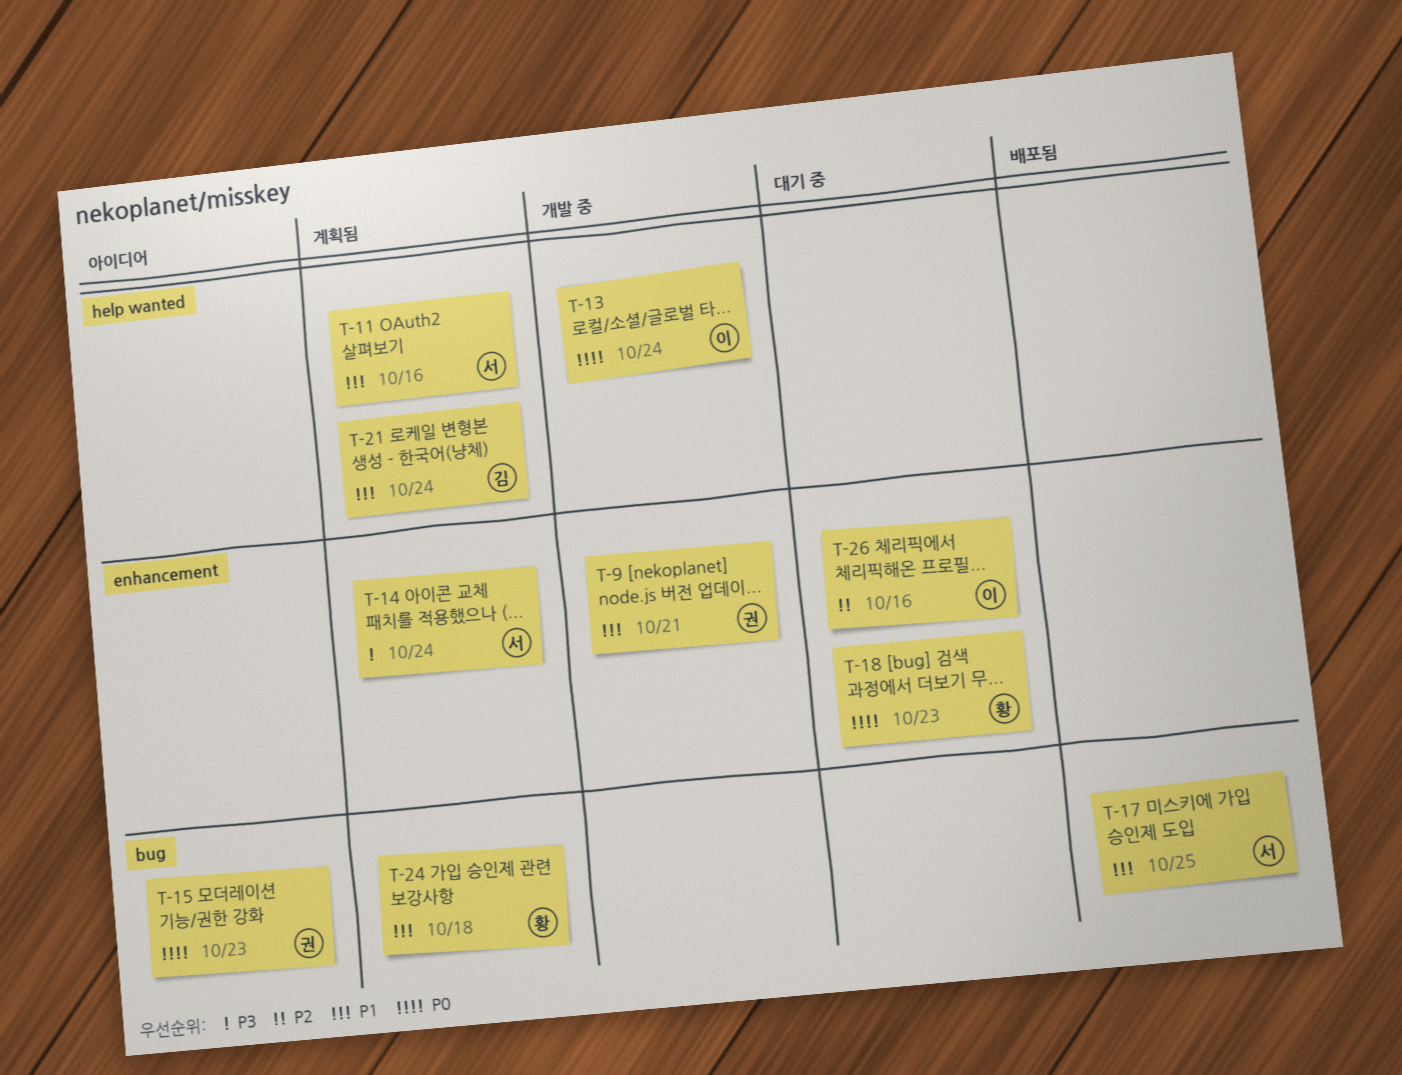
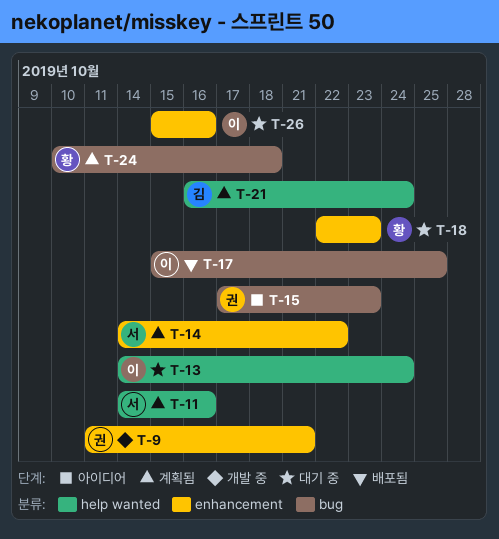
T-13, status: 개발 중 -> 대기 중
T-14, due: Oct 24 -> Oct 22
T-17, owner: 서 -> 이

